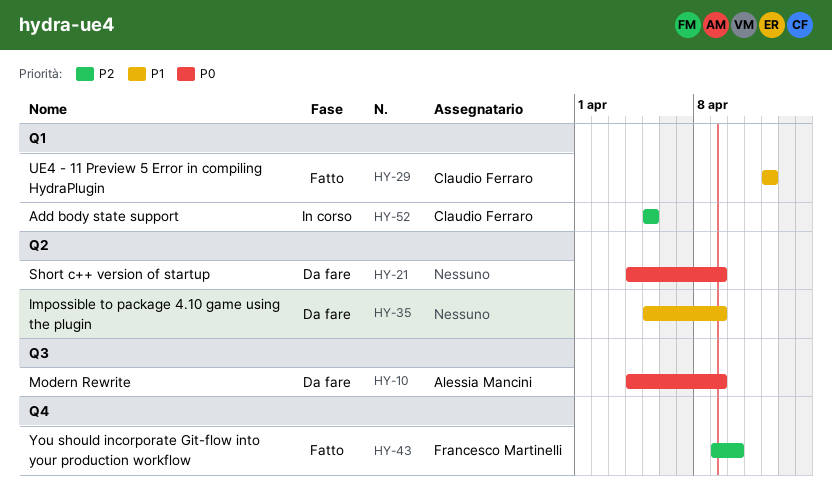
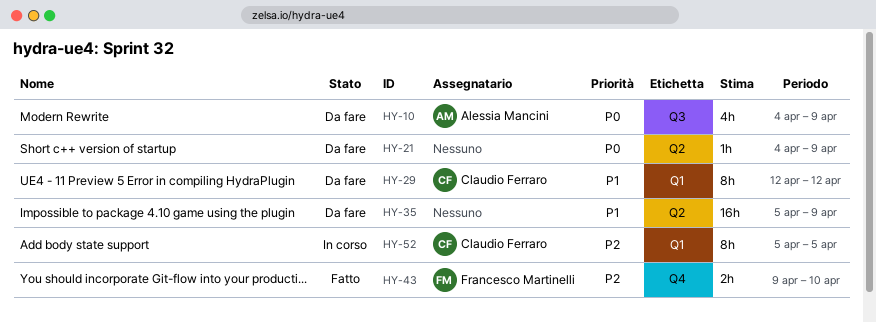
HY-29, status: Fatto -> Da fare

